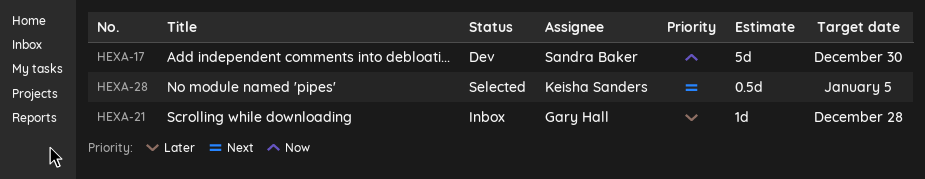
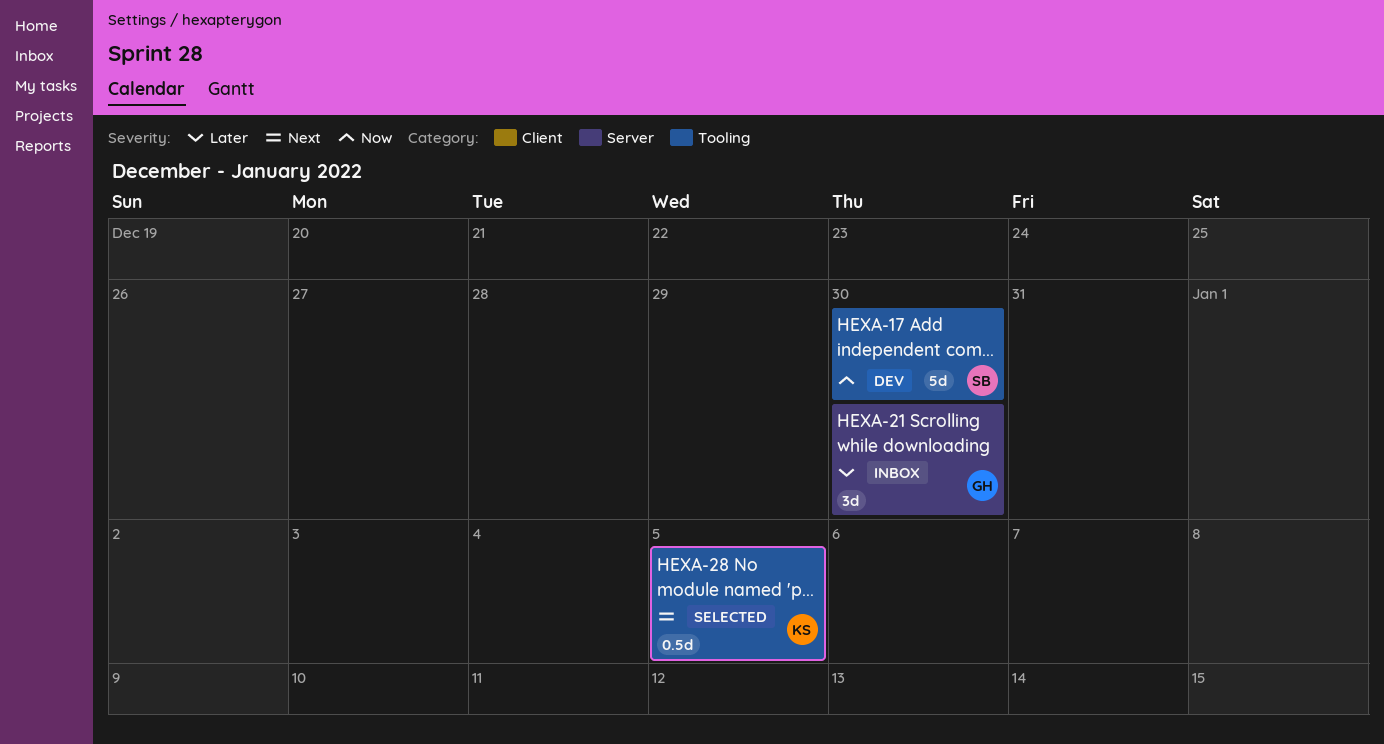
HEXA-21, estimate: 1d -> 3d
HEXA-21, due: Dec 28 -> Dec 30

